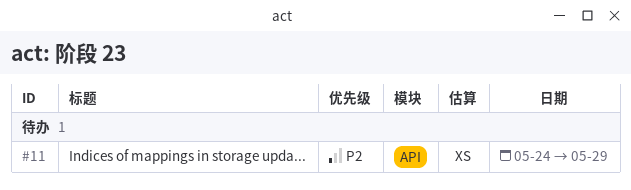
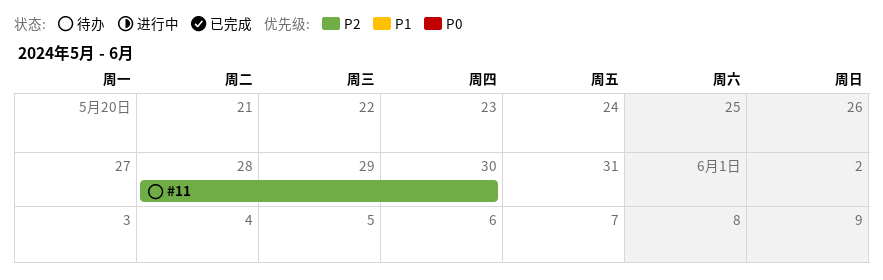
#11, start: May 24 -> May 28
#11, due: May 29 -> May 30

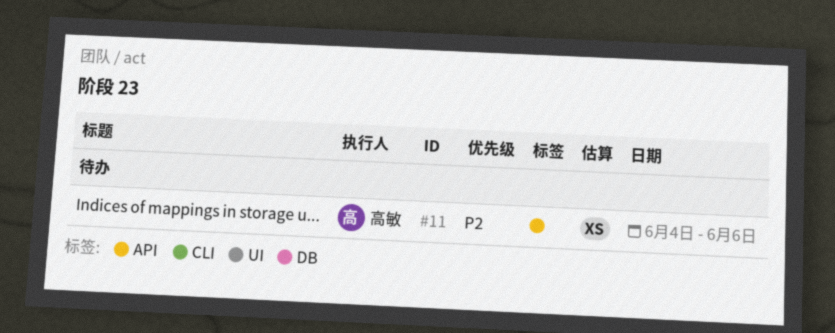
#11, start: May 28 -> Jun 4
#11, due: May 30 -> Jun 6

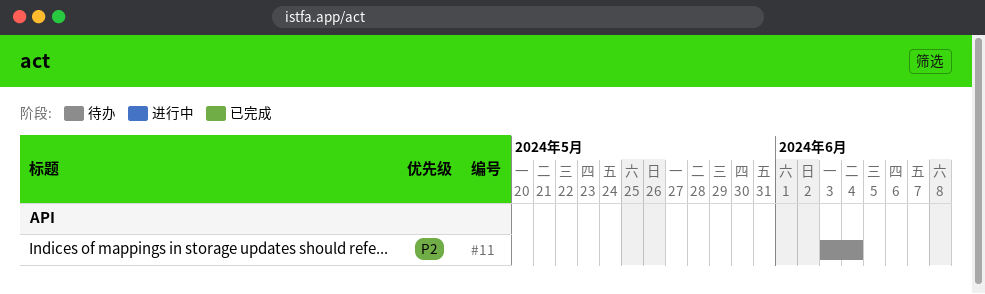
#11, start: Jun 4 -> Jun 3
#11, due: Jun 6 -> Jun 4

